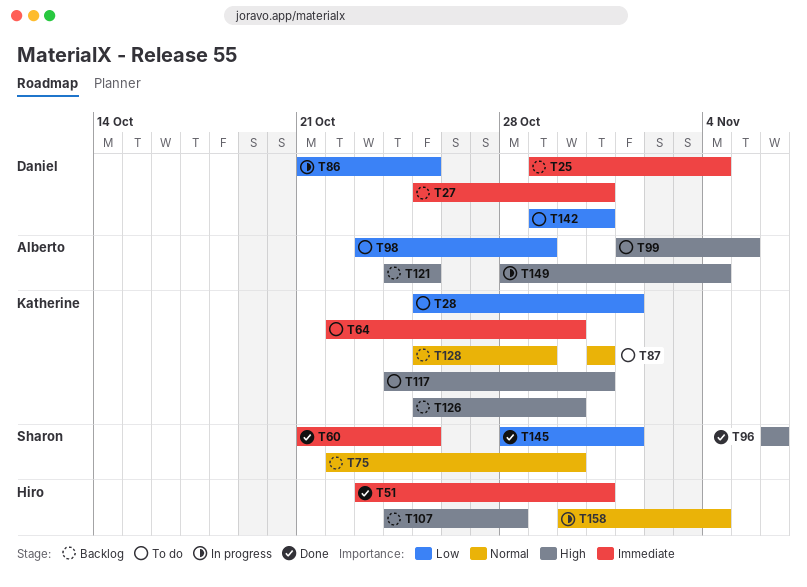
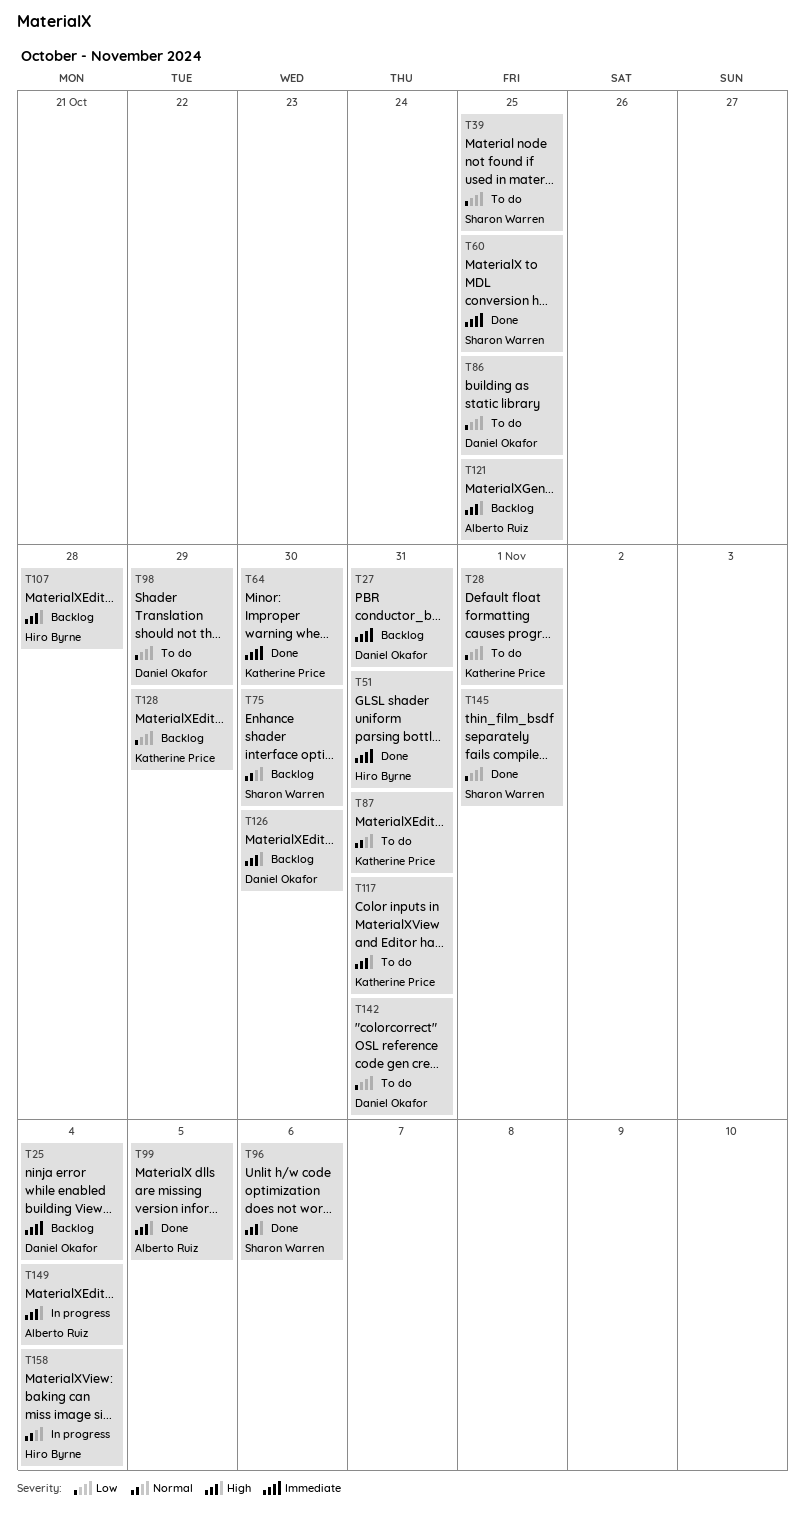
T39: none -> present
T64, status: To do -> Done
T86, status: In progress -> To do
T98, owner: Alberto Ruiz -> Daniel Okafor
T99, status: To do -> Done
T126, owner: Katherine Price -> Daniel Okafor
T128, priority: Normal -> Low

